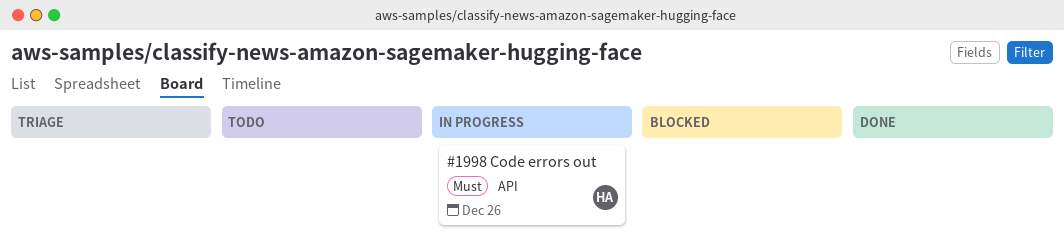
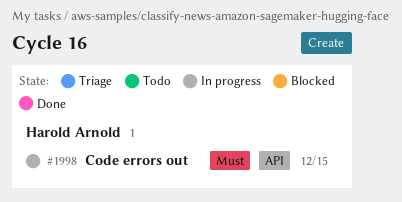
#1998, due: Dec 26 -> Dec 15

